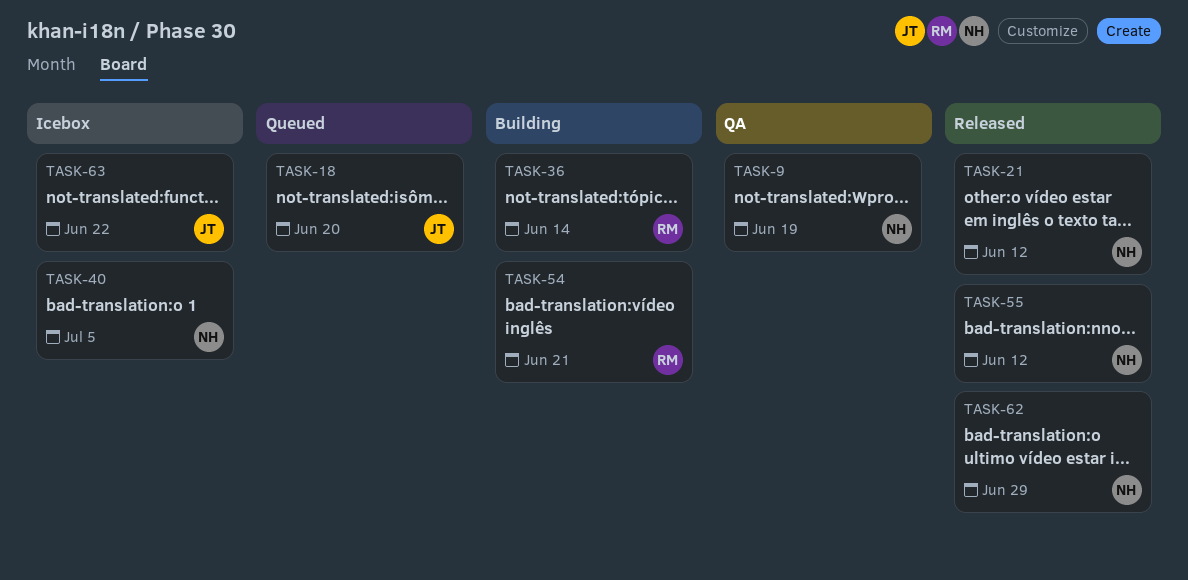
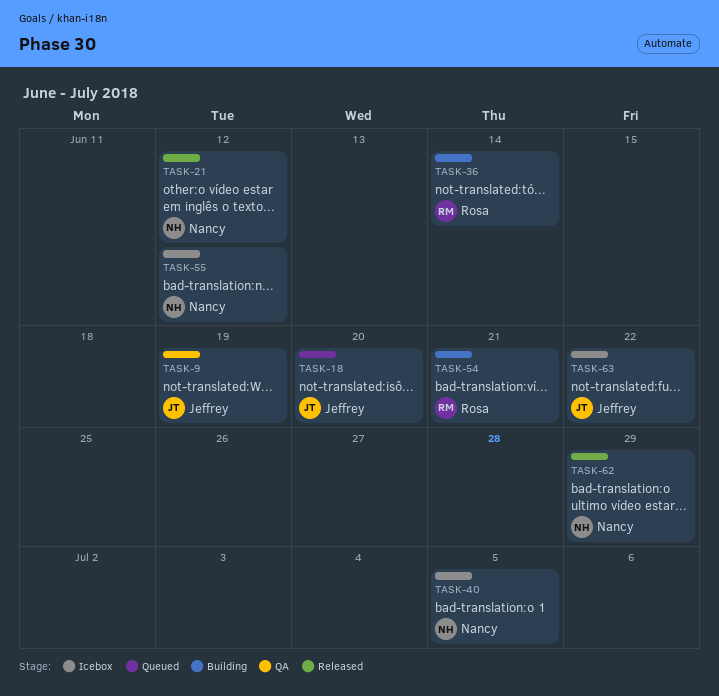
TASK-9, owner: Nancy -> Jeffrey
TASK-55, status: Released -> Icebox

